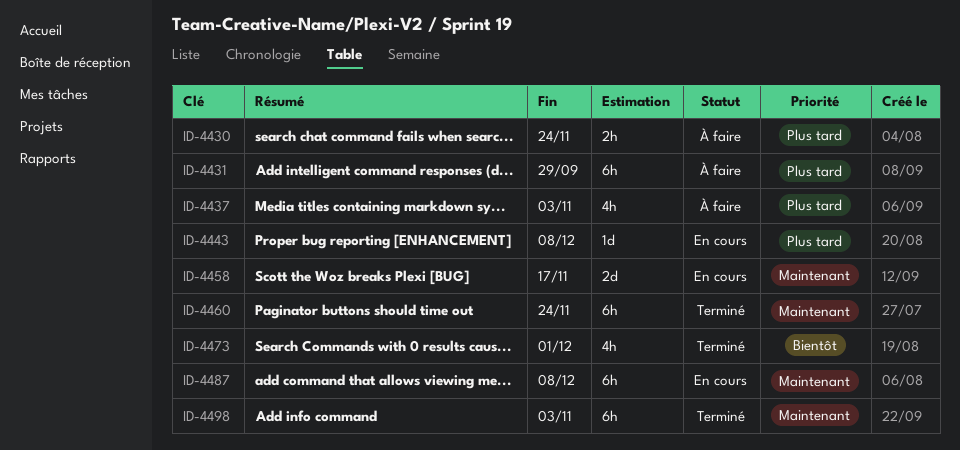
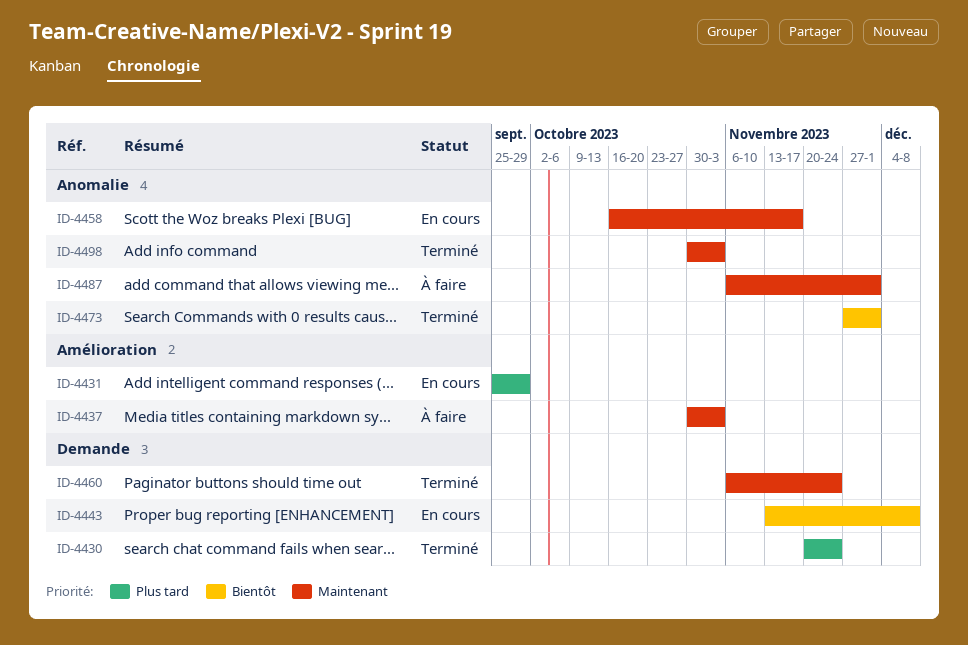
ID-4430, status: À faire -> Terminé
ID-4431, status: À faire -> En cours
ID-4437, priority: Plus tard -> Maintenant
ID-4443, priority: Plus tard -> Bientôt
ID-4487, status: En cours -> À faire
ID-4487, due: Dec 8 -> Dec 1

